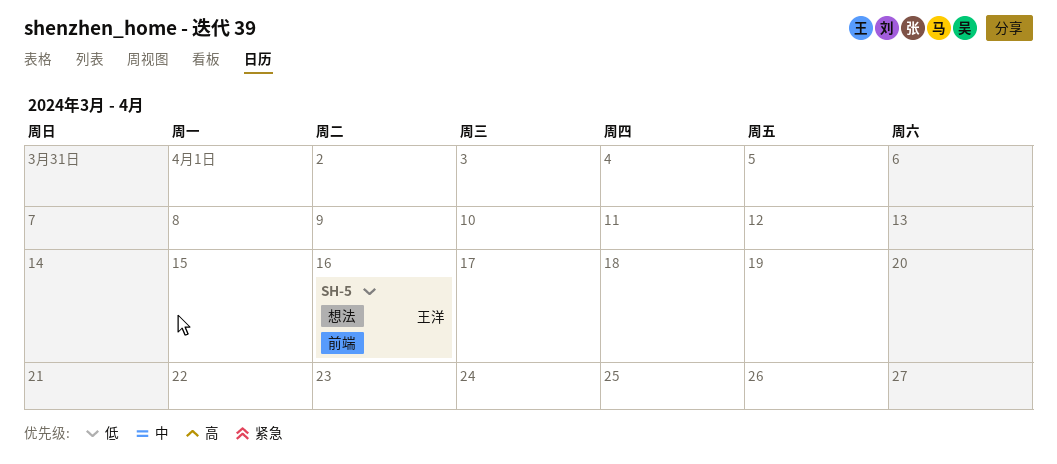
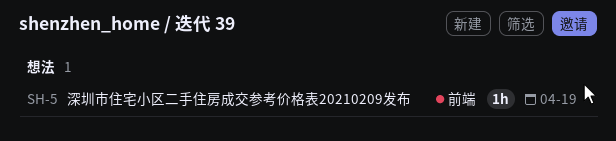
SH-5, due: Apr 16 -> Apr 19

